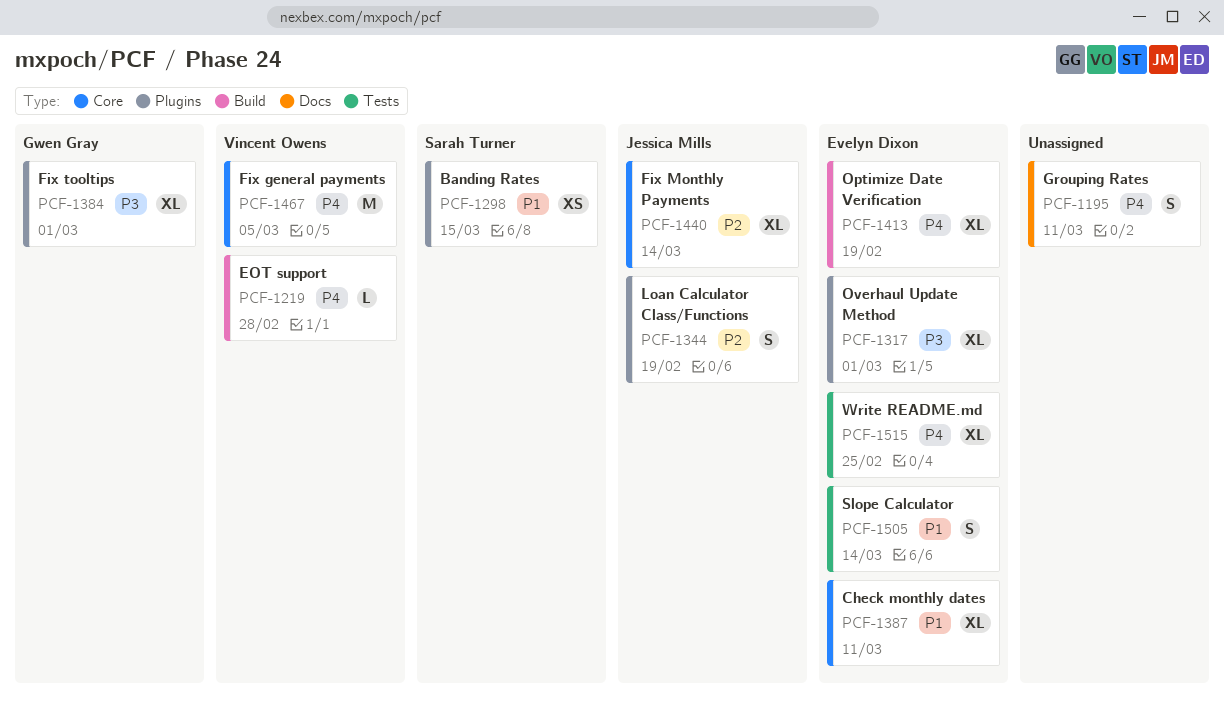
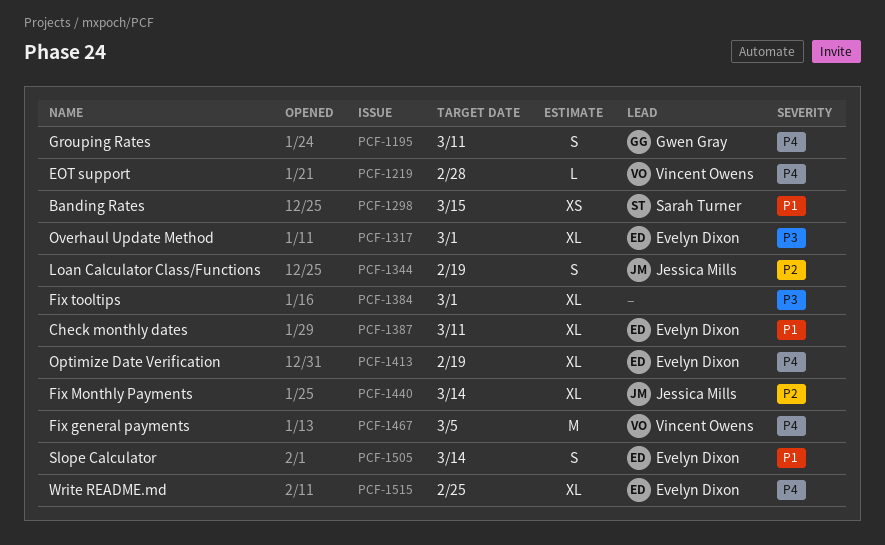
PCF-1195, owner: none -> Gwen Gray
PCF-1384, owner: Gwen Gray -> none

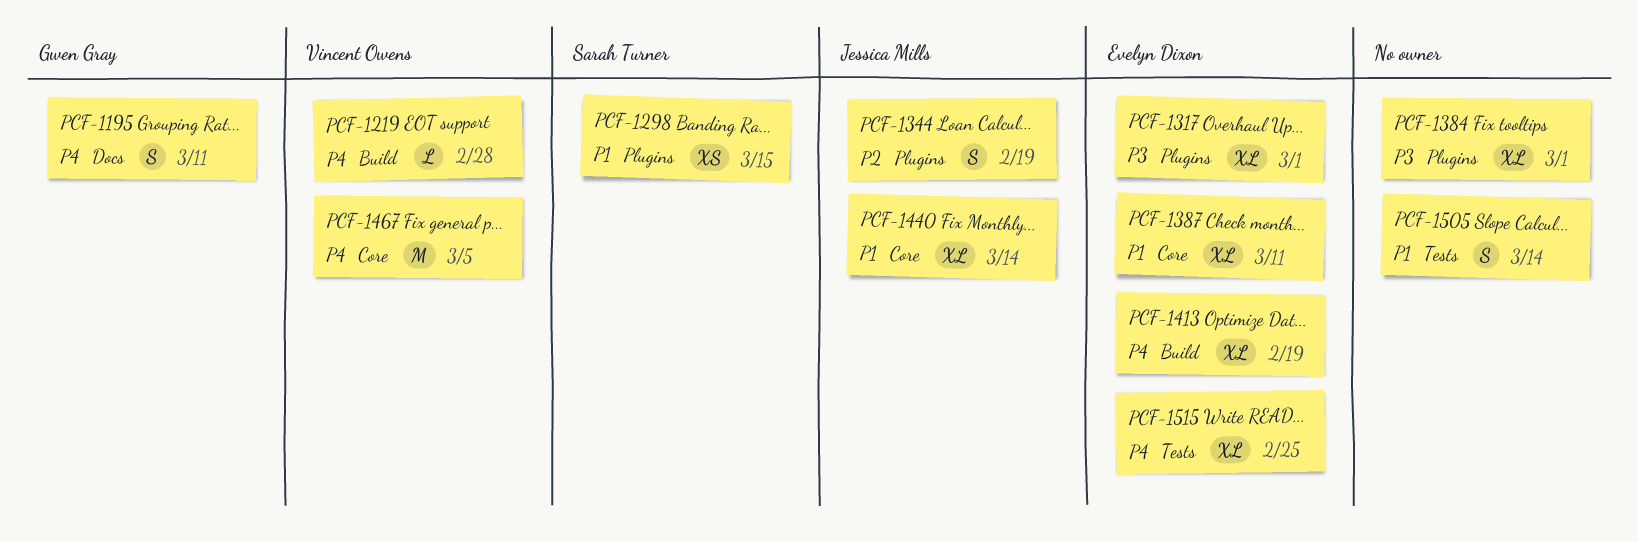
PCF-1440, priority: P2 -> P1
PCF-1505, owner: Evelyn Dixon -> none

